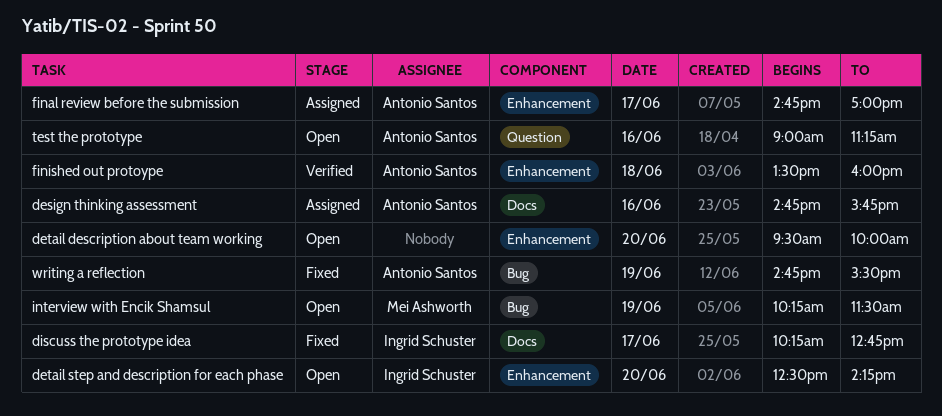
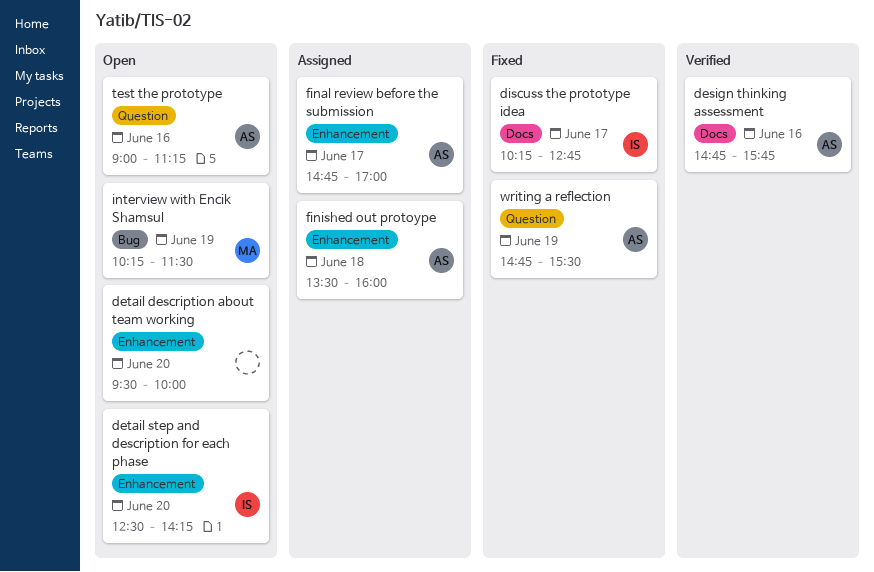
design thinking assessment, status: Assigned -> Verified
finished out protoype, status: Verified -> Assigned
writing a reflection, label: Bug -> Question

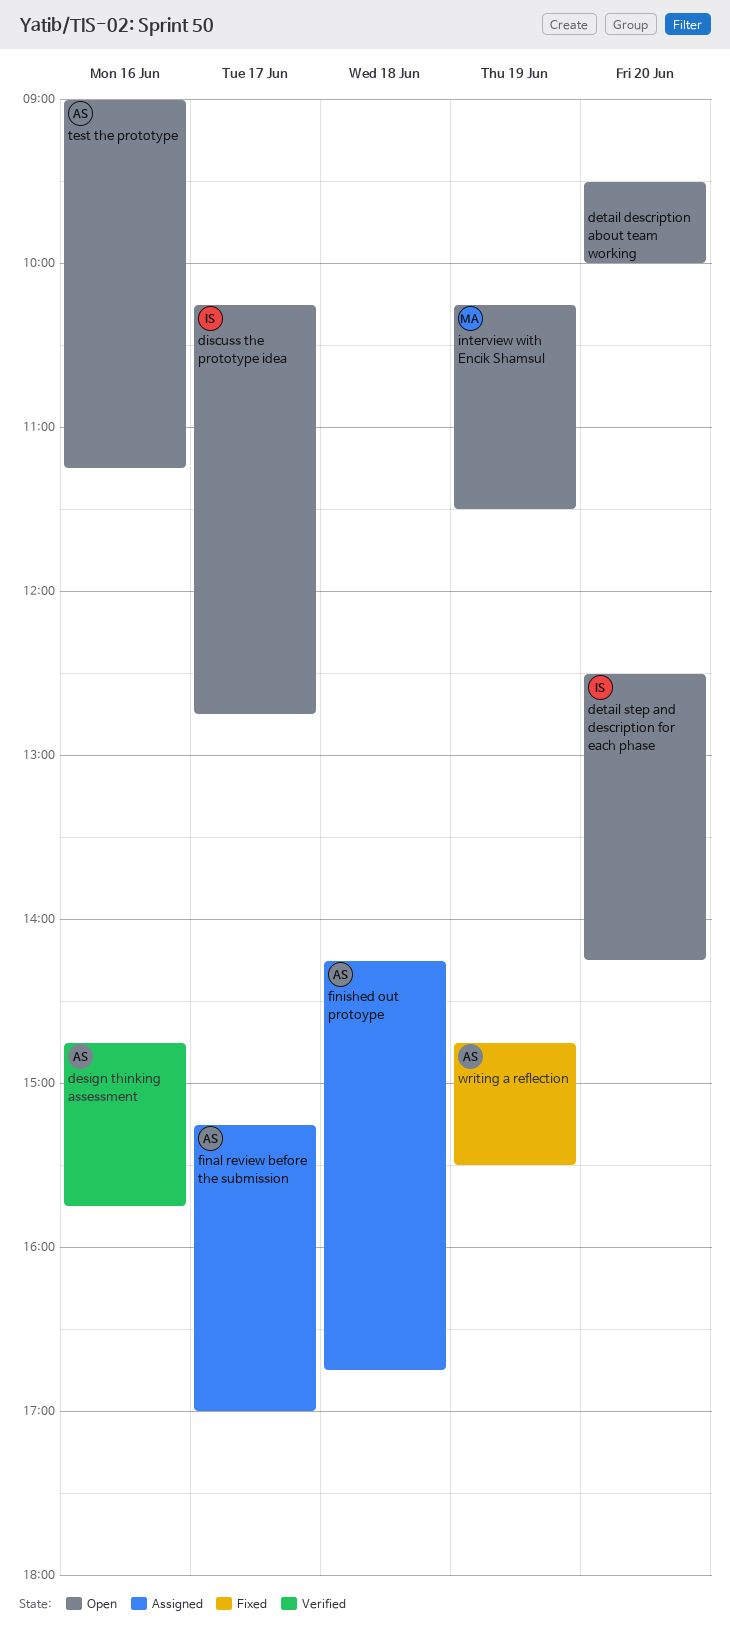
discuss the prototype idea, status: Fixed -> Open
final review before the submission, begins: 14:45 -> 15:15
finished out protoype, begins: 13:30 -> 14:15
finished out protoype, ends: 16:00 -> 16:45

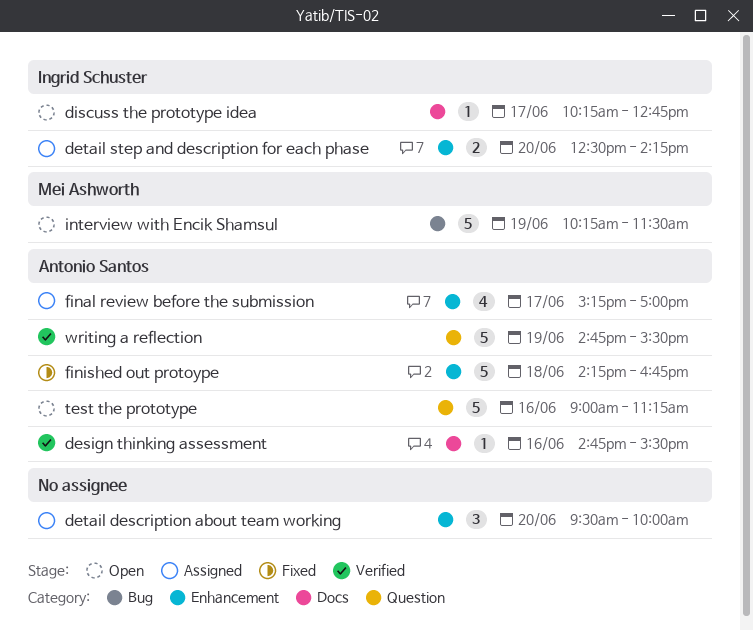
design thinking assessment, ends: 15:45 -> 15:30
detail description about team working, status: Open -> Assigned
detail step and description for each phase, status: Open -> Assigned
finished out protoype, status: Assigned -> Fixed
writing a reflection, status: Fixed -> Verified

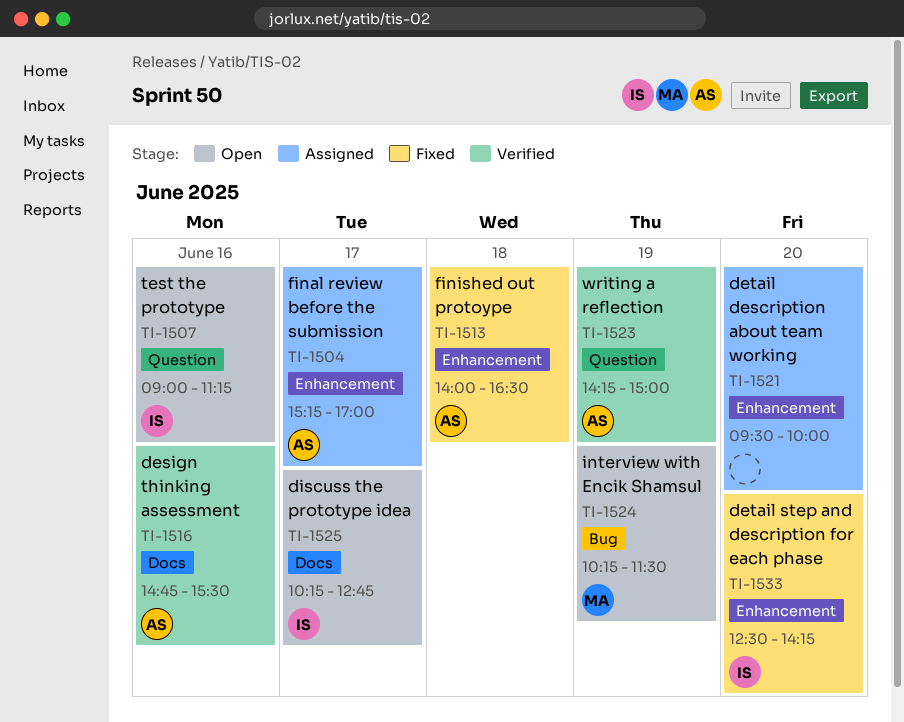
detail step and description for each phase, status: Assigned -> Fixed
finished out protoype, begins: 14:15 -> 14:00
finished out protoype, ends: 16:45 -> 16:30
test the prototype, owner: Antonio Santos -> Ingrid Schuster
writing a reflection, begins: 14:45 -> 14:15
writing a reflection, ends: 15:30 -> 15:00

